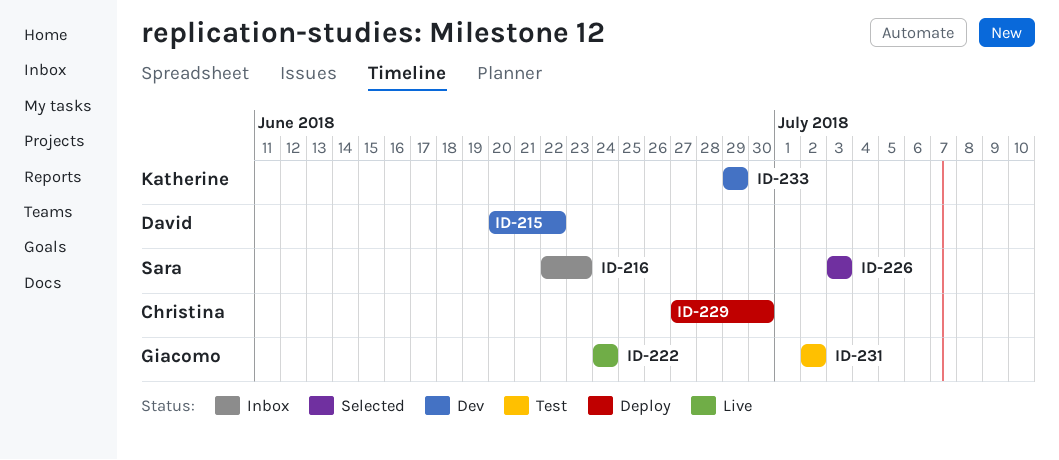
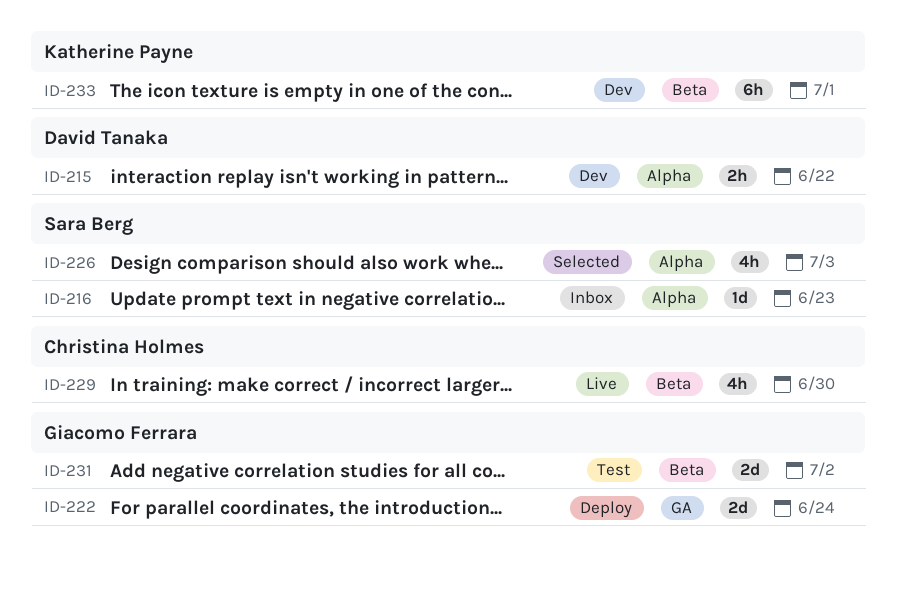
ID-222, status: Live -> Deploy
ID-229, status: Deploy -> Live
ID-233, due: Jun 29 -> Jul 1

